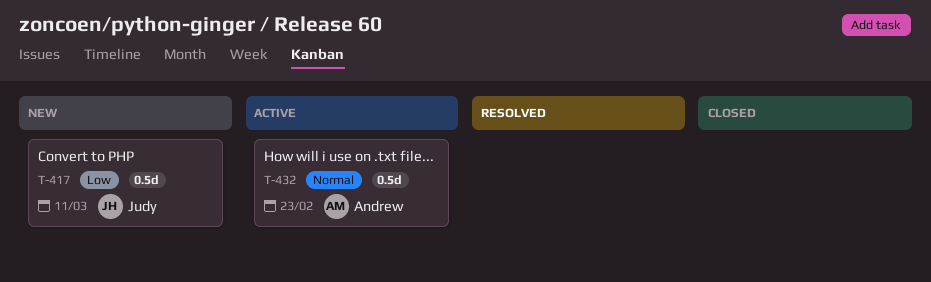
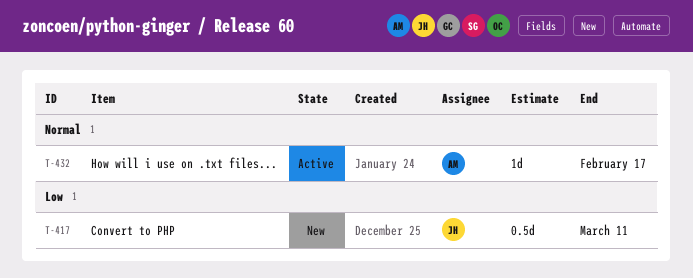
T-432, estimate: 0.5d -> 1d
T-432, due: Feb 23 -> Feb 17

